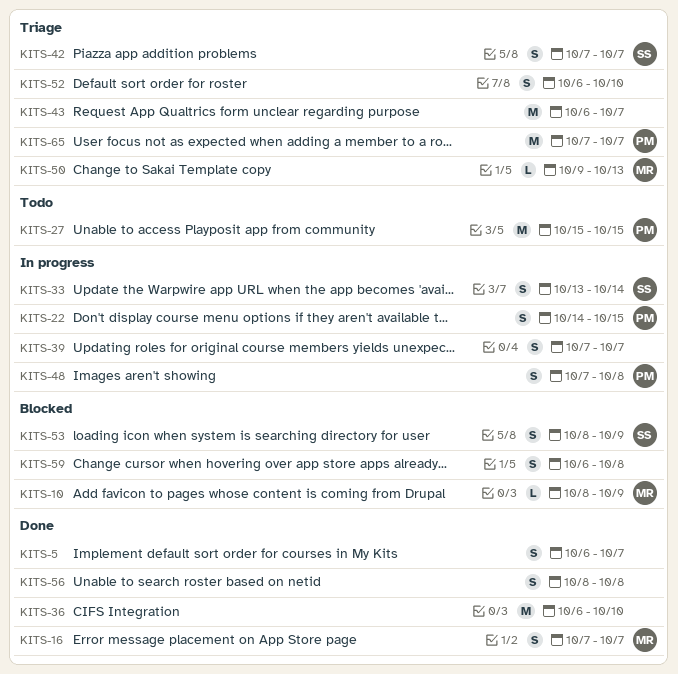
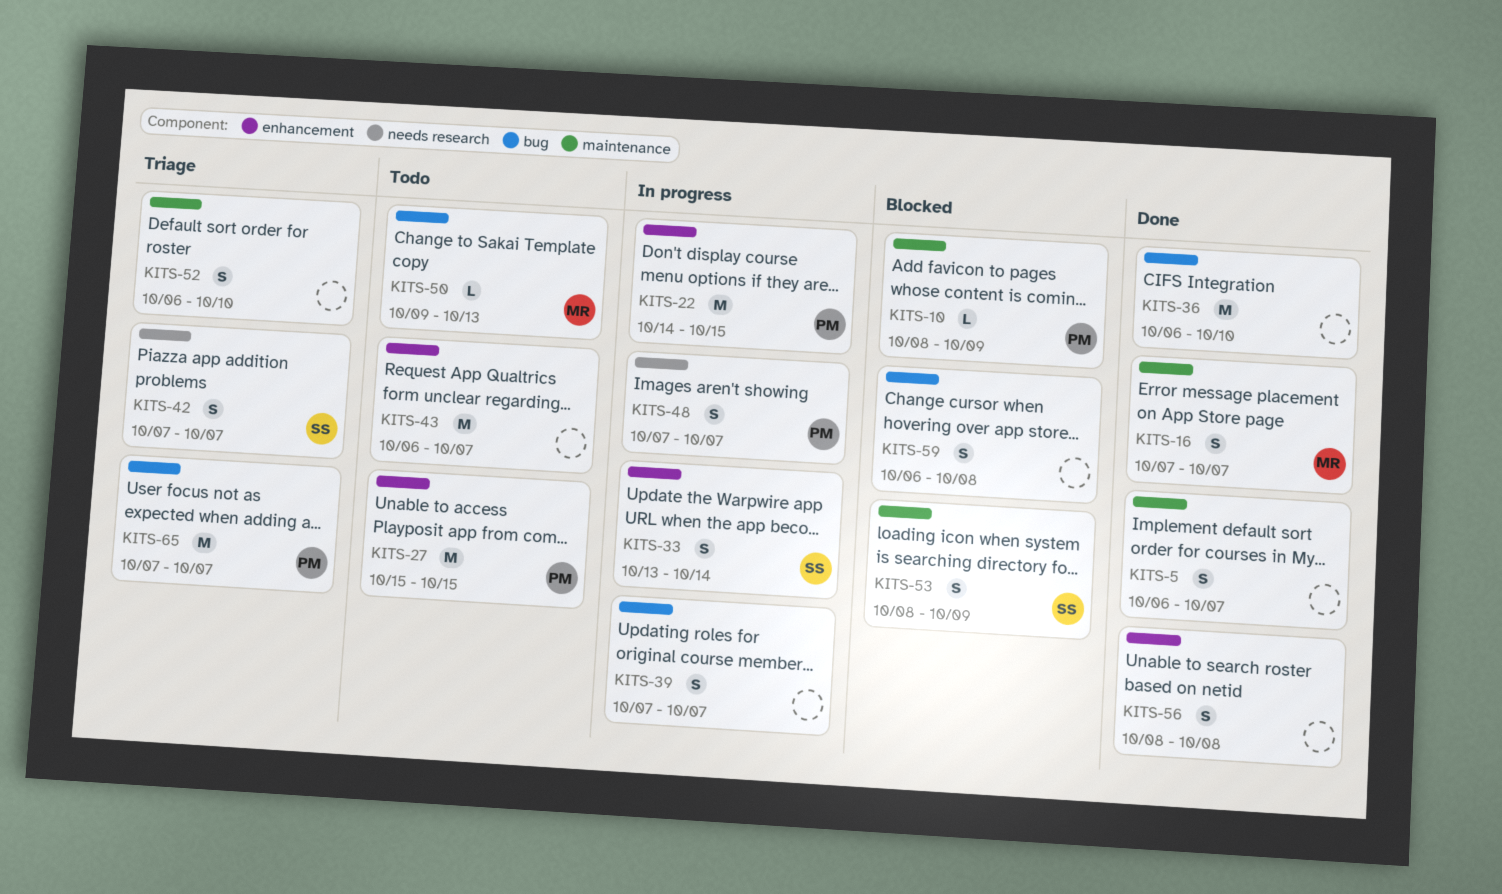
KITS-10, owner: MR -> PM
KITS-22, estimate: S -> M
KITS-43, status: Triage -> Todo
KITS-48, due: Oct 8 -> Oct 7
KITS-50, status: Triage -> Todo

